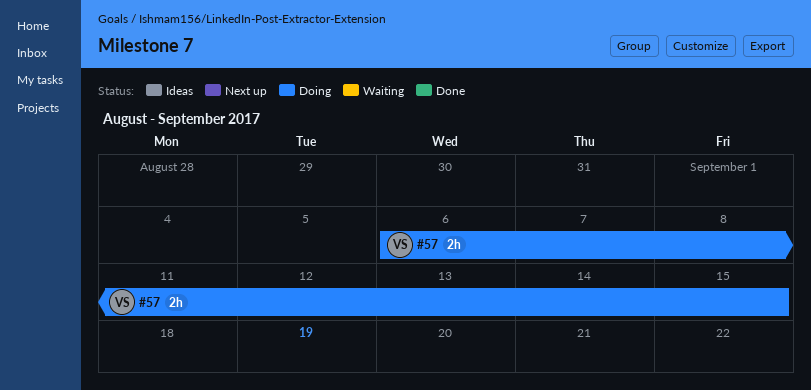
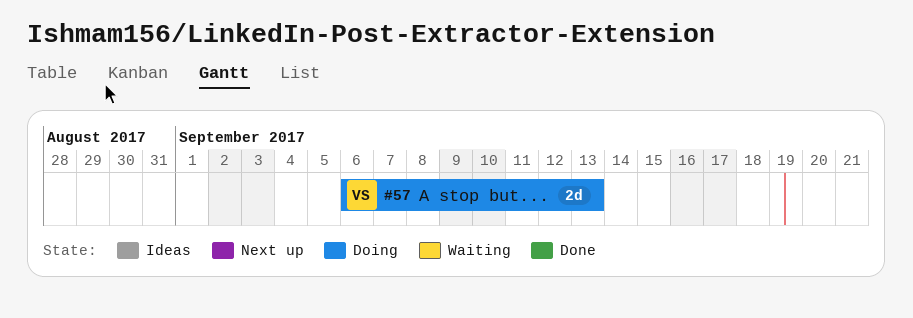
#57, estimate: 2h -> 2d
#57, due: Sep 15 -> Sep 13

